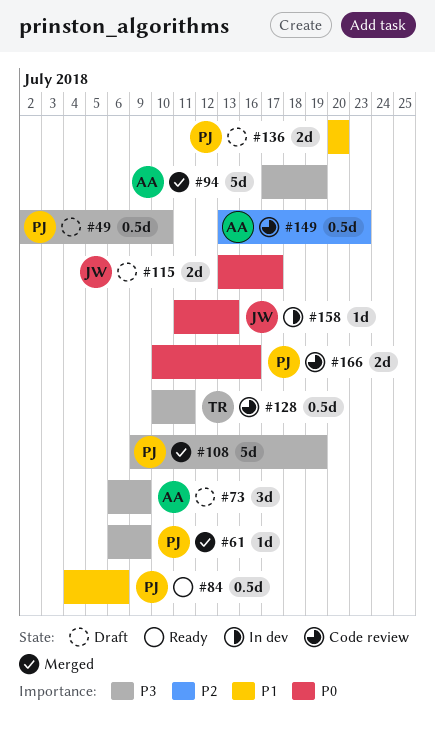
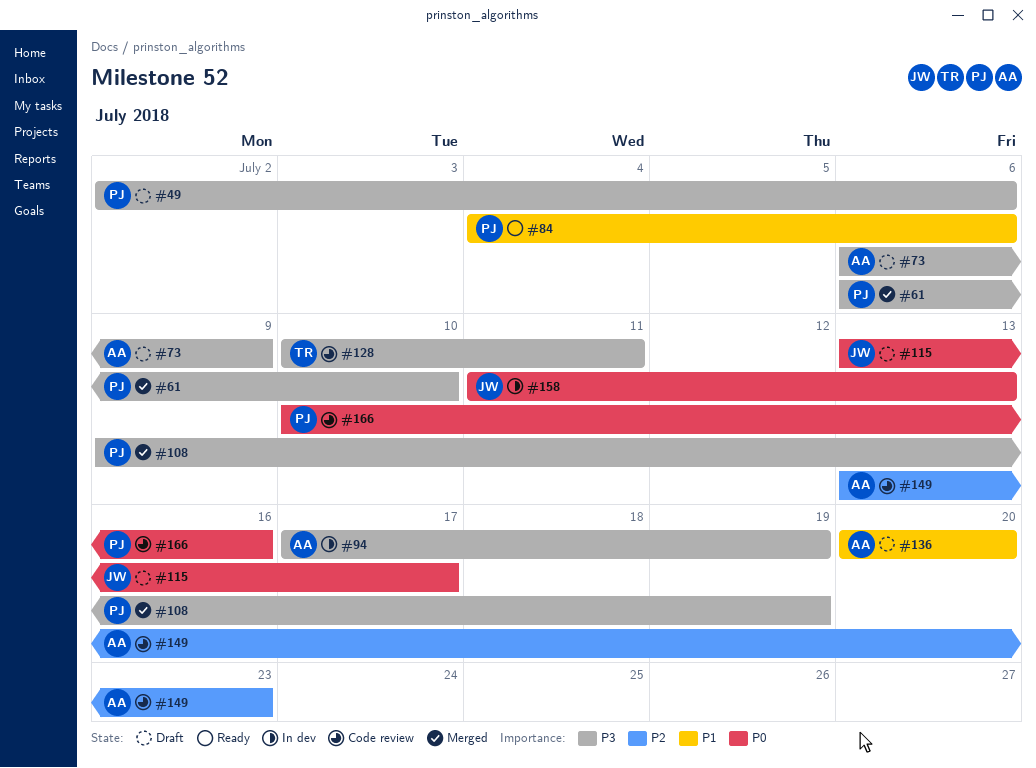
#49, due: Jul 10 -> Jul 6
#61, due: Jul 9 -> Jul 10
#94, status: Merged -> In dev
#136, owner: PJ -> AA

